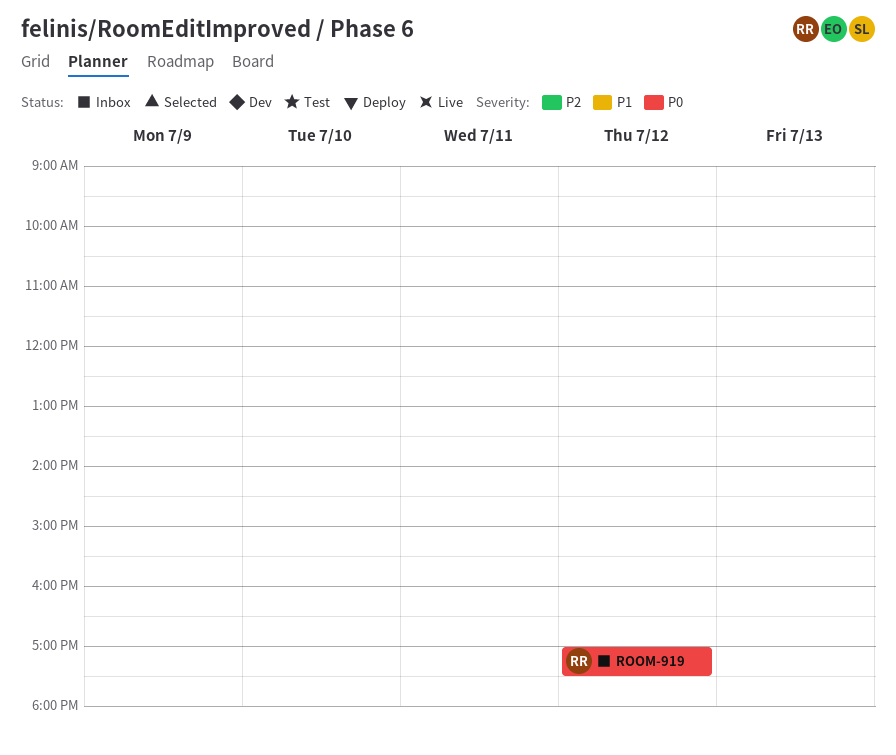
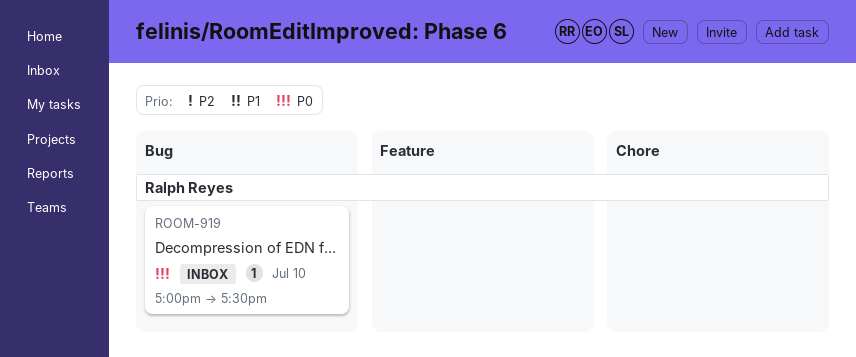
ROOM-919, day: Jul 12 -> Jul 10

